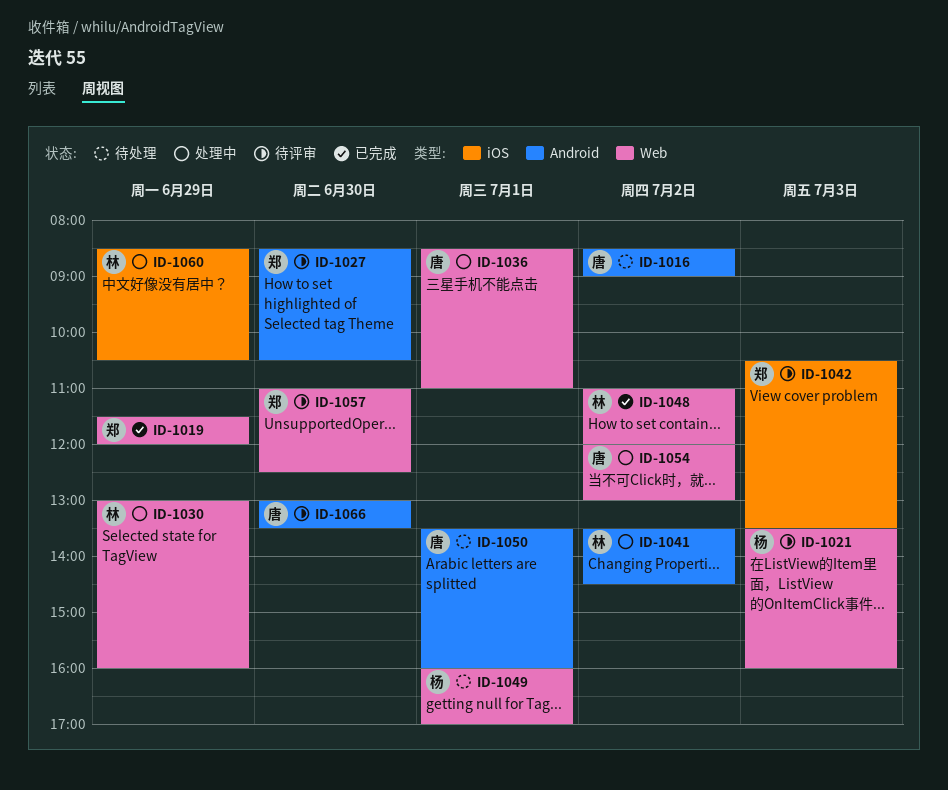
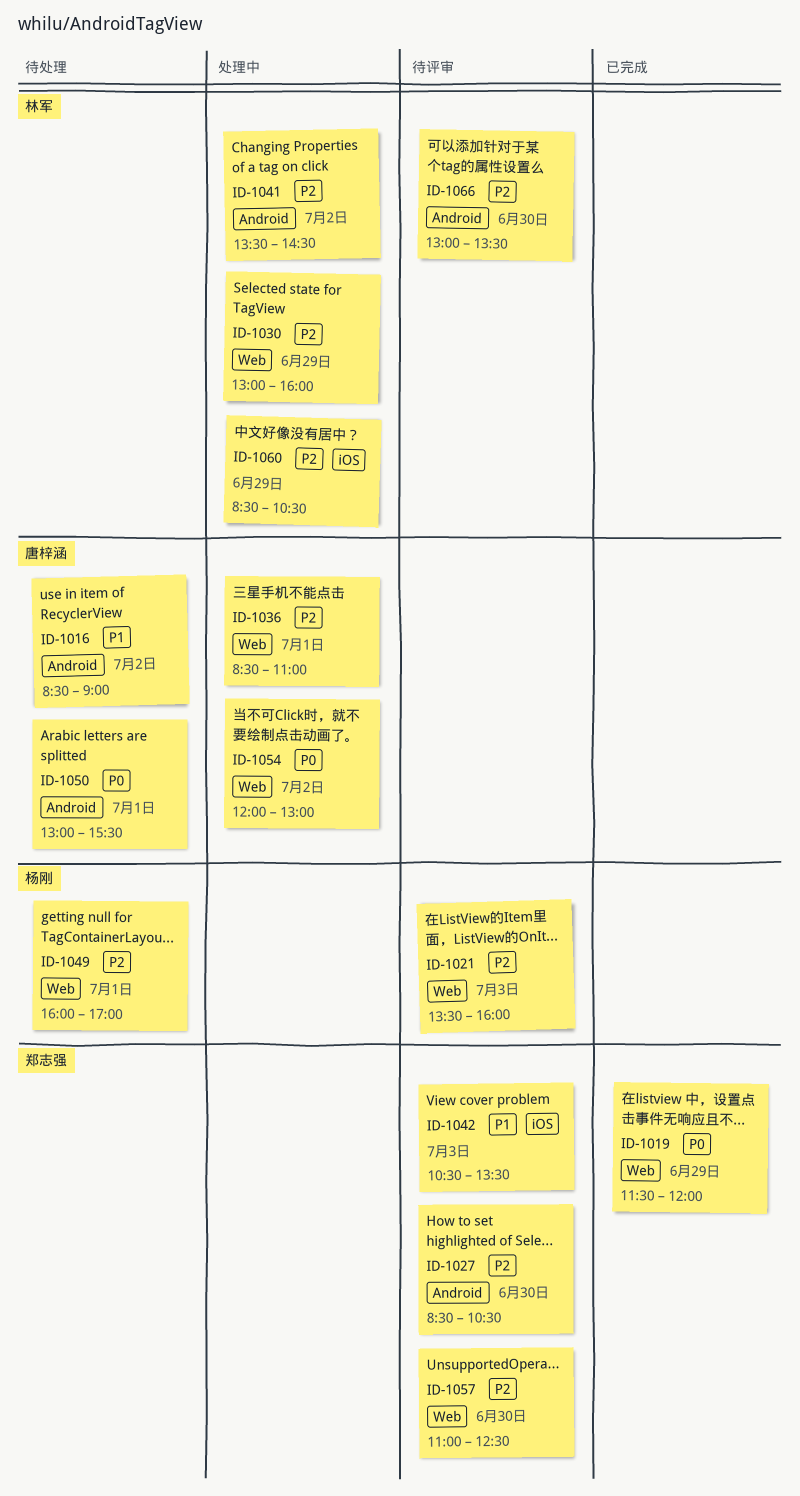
ID-1048: present -> none
ID-1050, begins: 13:30 -> 13:00
ID-1050, ends: 16:00 -> 15:30
ID-1066, owner: 唐梓涵 -> 林军

